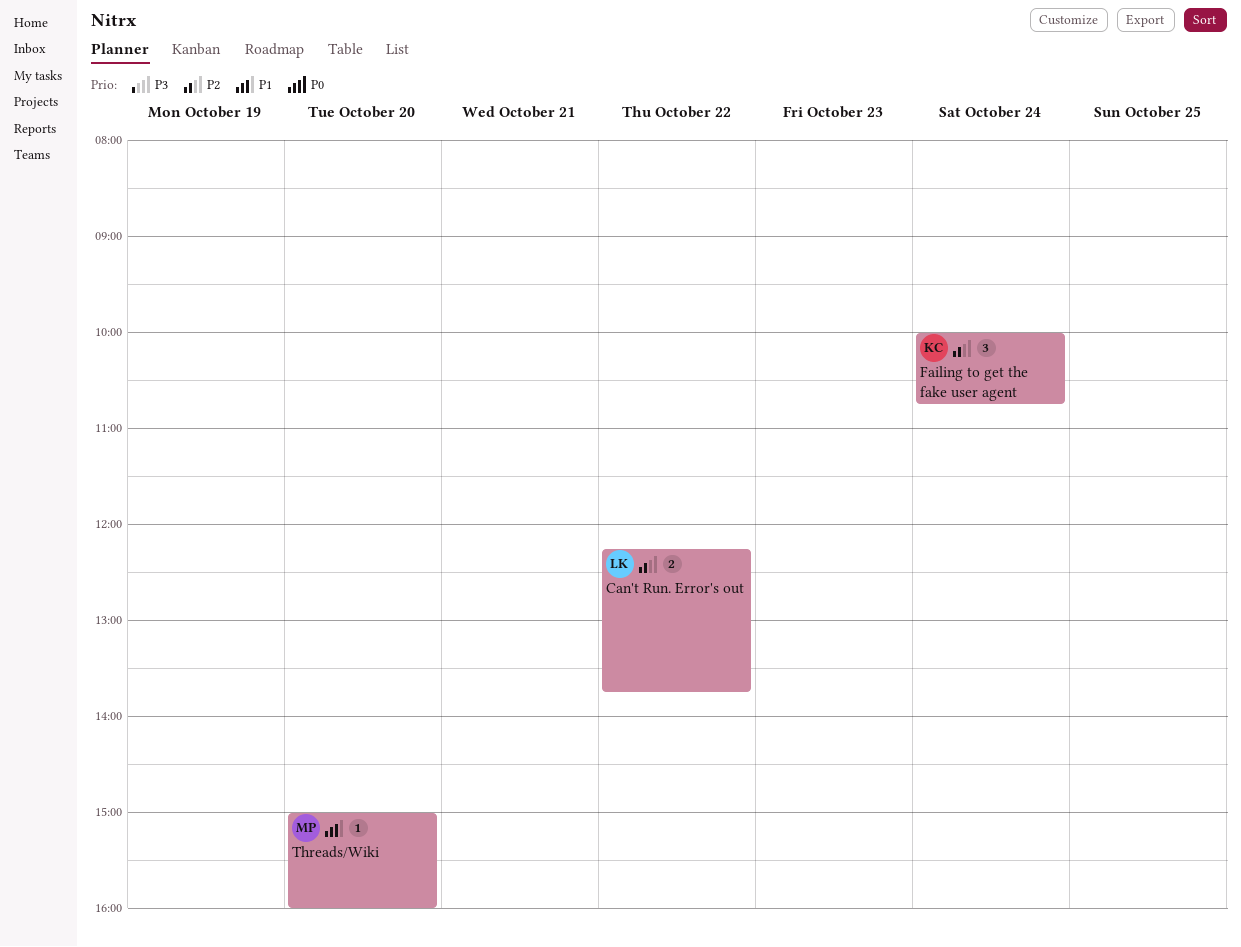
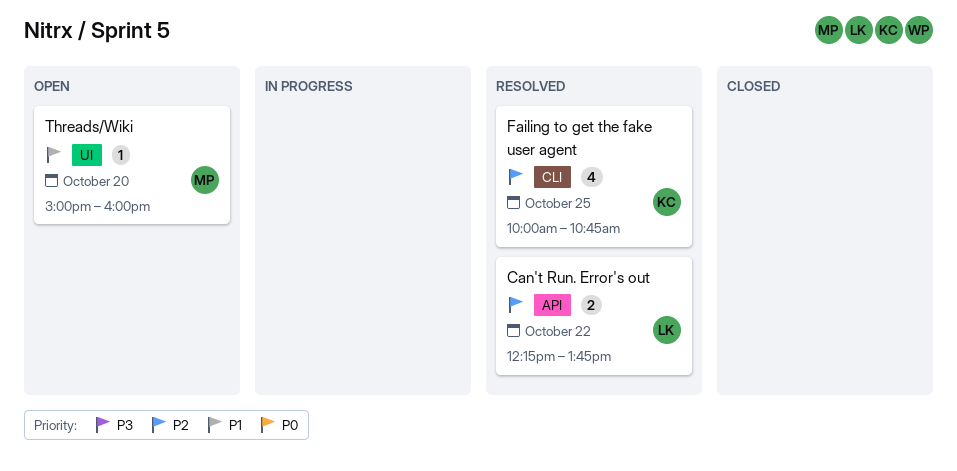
Failing to get the fake user agent, estimate: 3 -> 4
Failing to get the fake user agent, day: Oct 24 -> Oct 25

